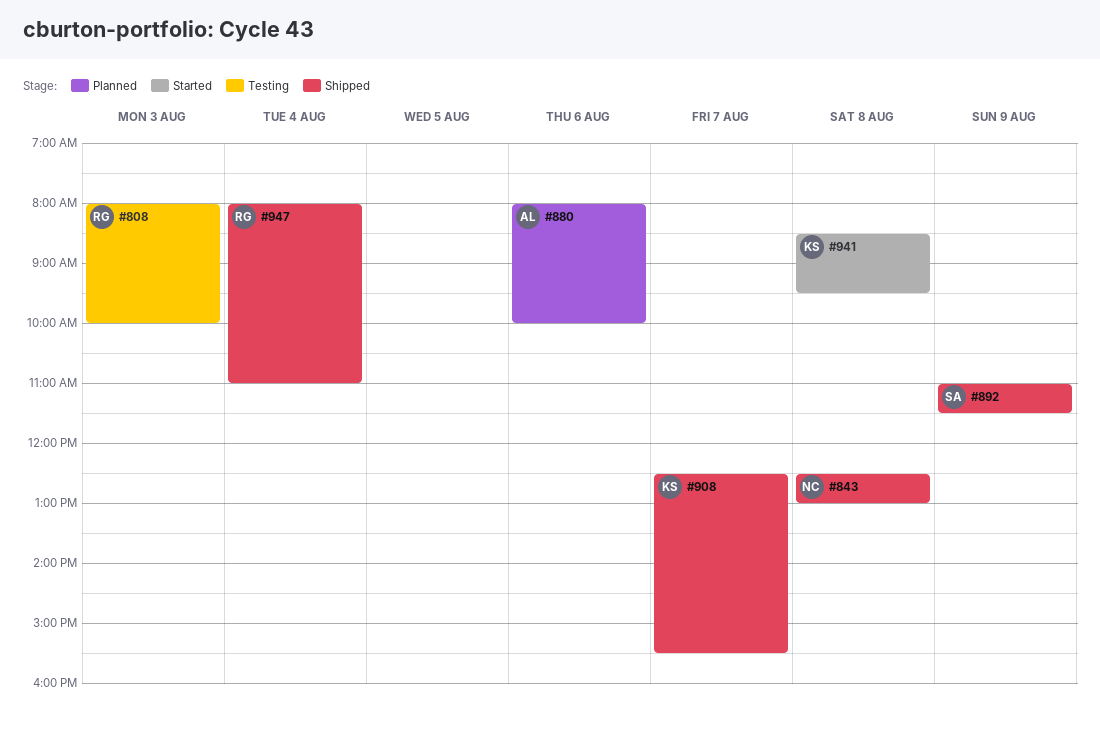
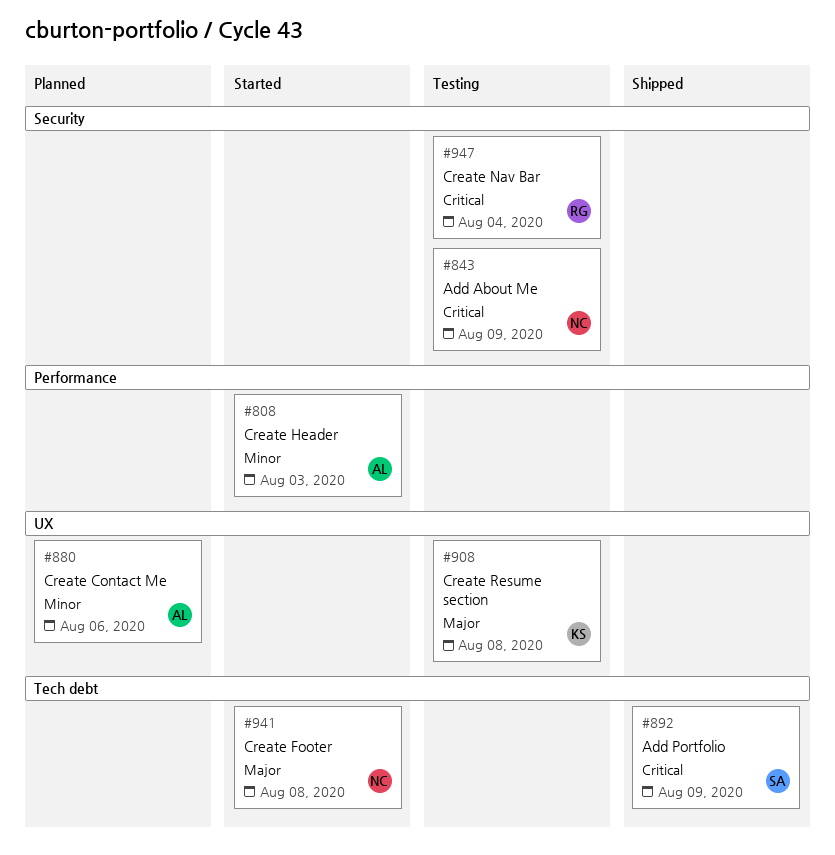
#808, status: Testing -> Started
#808, owner: RG -> AL
#843, status: Shipped -> Testing
#843, day: Aug 8 -> Aug 9
#908, status: Shipped -> Testing
#908, day: Aug 7 -> Aug 8
#941, owner: KS -> NC
#947, status: Shipped -> Testing

